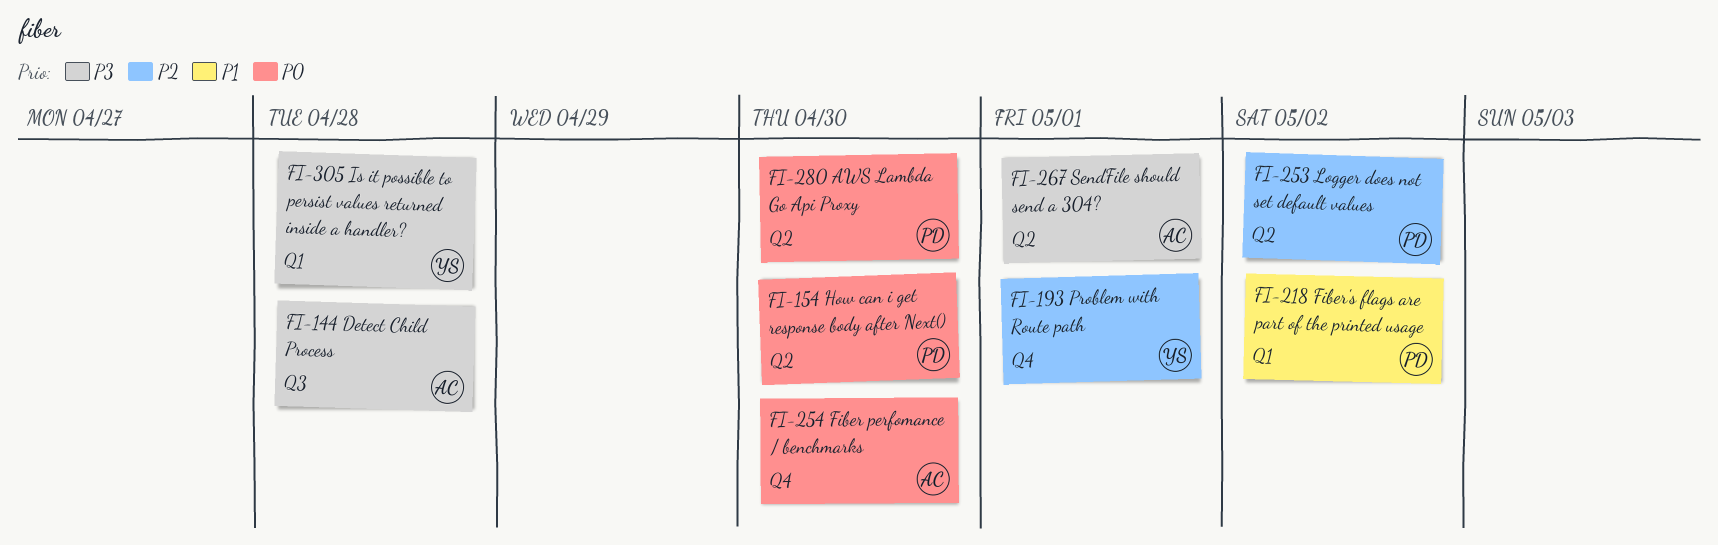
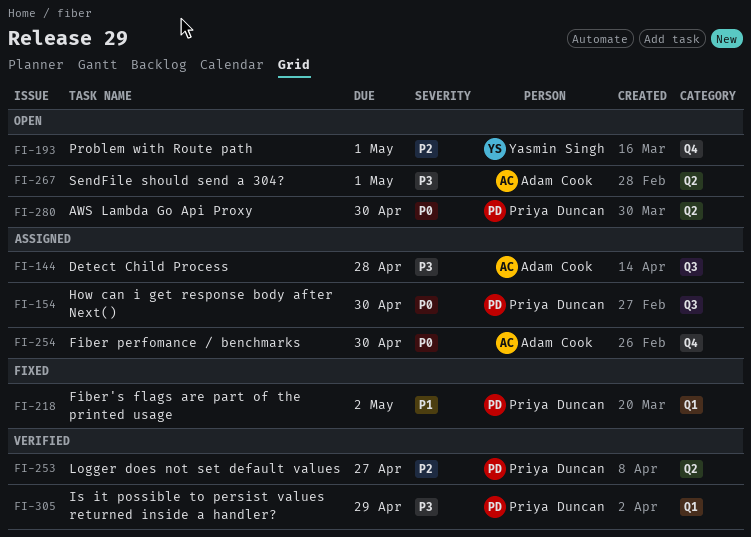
FI-154, label: Q2 -> Q3
FI-253, due: May 2 -> Apr 27
FI-305, owner: Yasmin Singh -> Priya Duncan
FI-305, due: Apr 28 -> Apr 29

